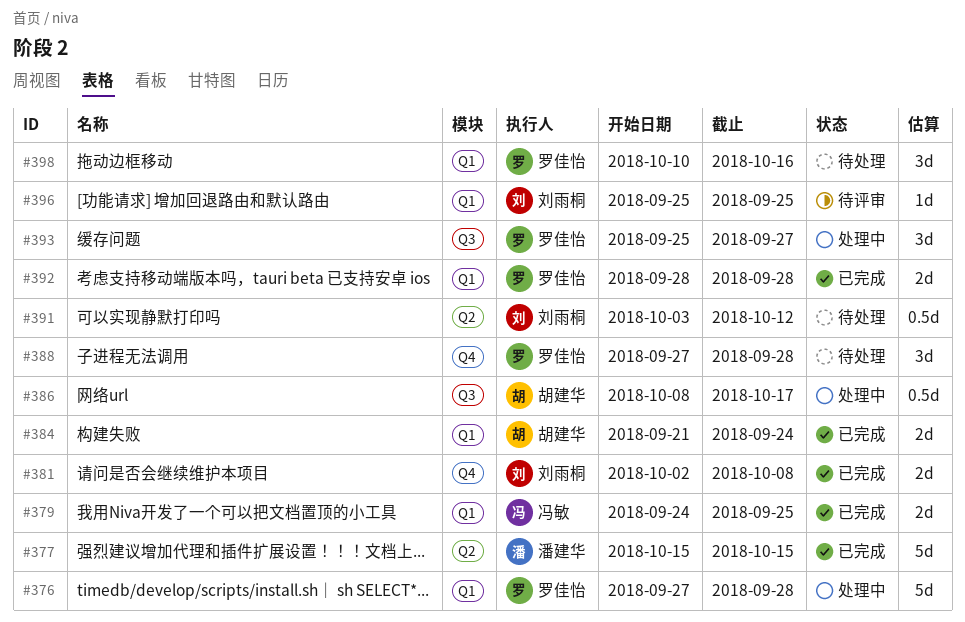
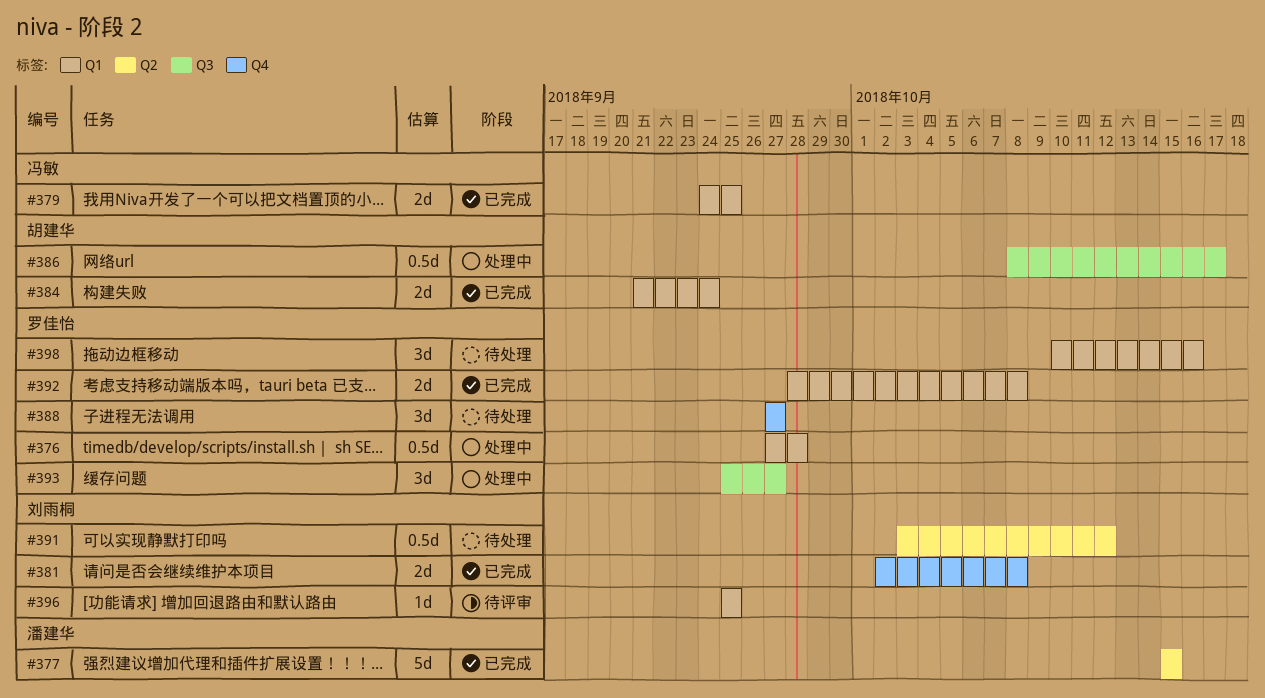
#376, estimate: 5d -> 0.5d
#388, due: Sep 28 -> Sep 27
#392, due: Sep 28 -> Oct 8

